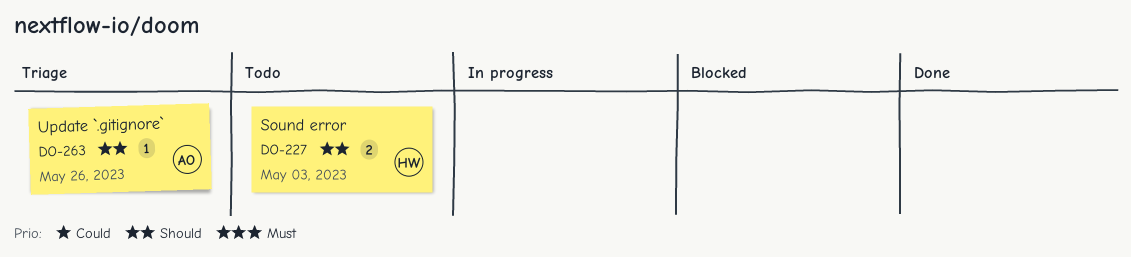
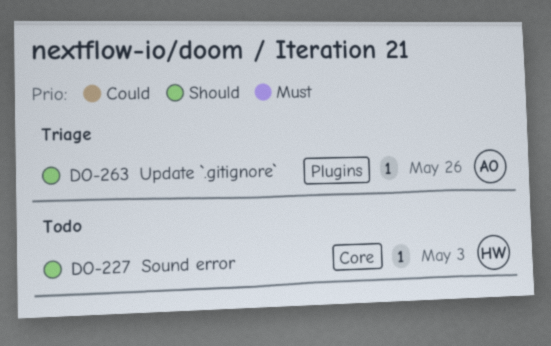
DO-227, estimate: 2 -> 1

